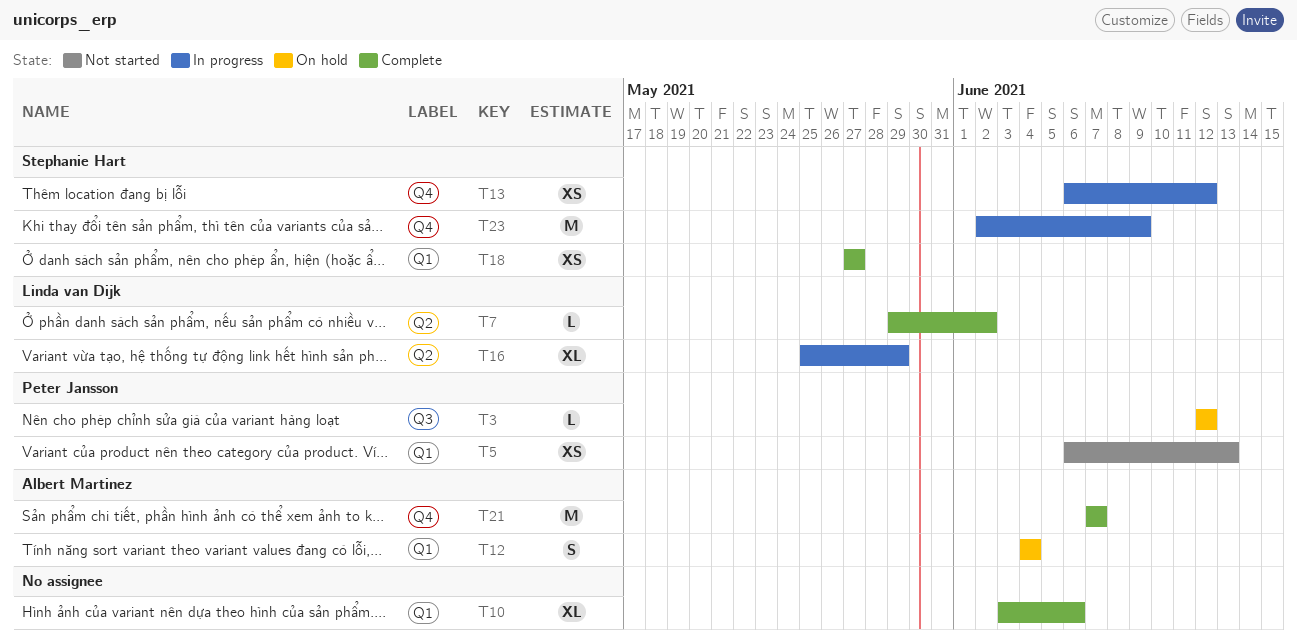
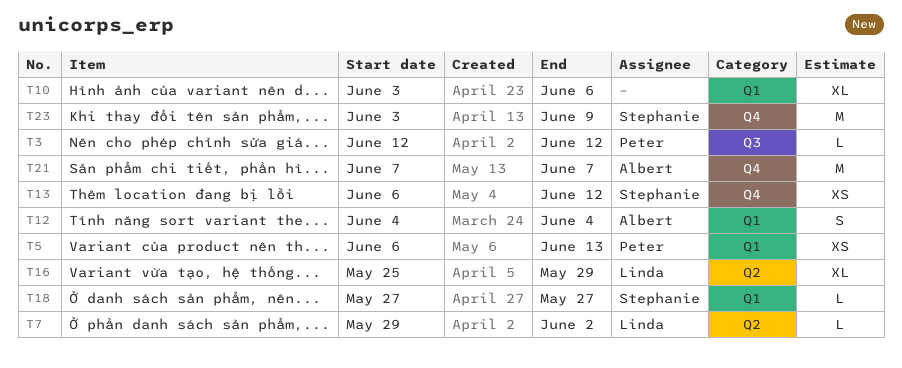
T18, estimate: XS -> L
T23, start: Jun 2 -> Jun 3

